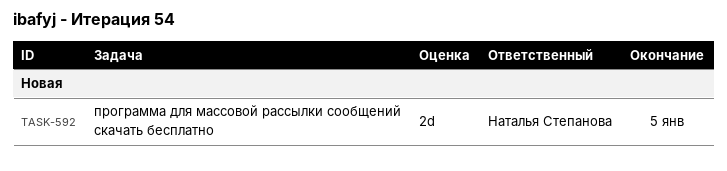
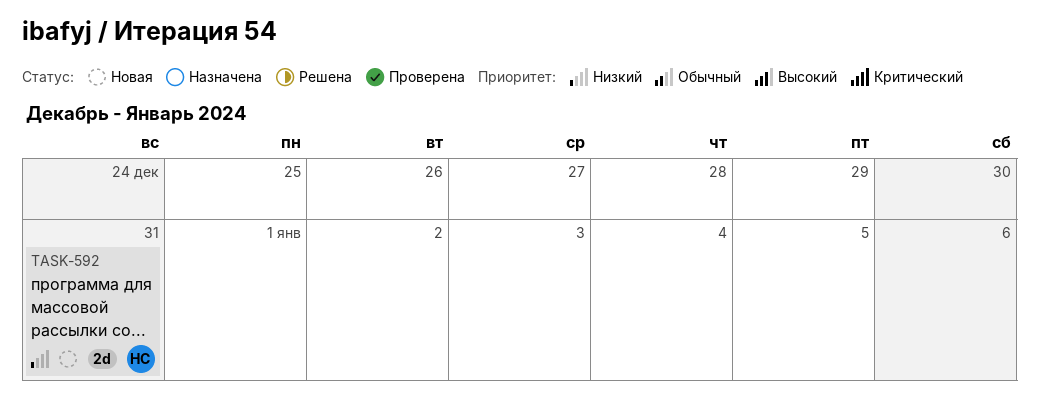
TASK-592, due: Jan 5 -> Dec 31

